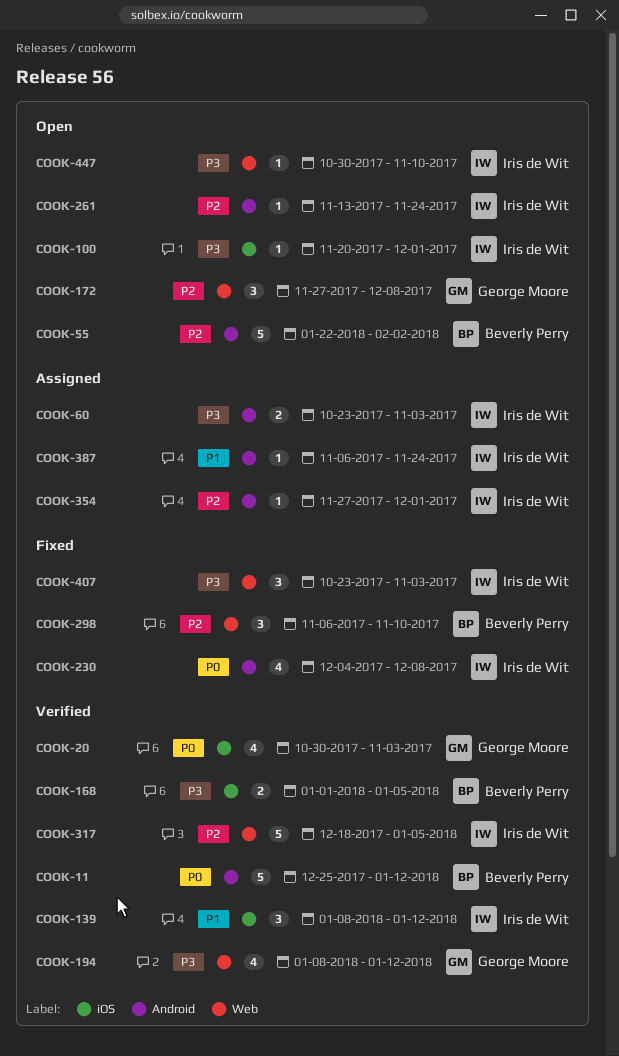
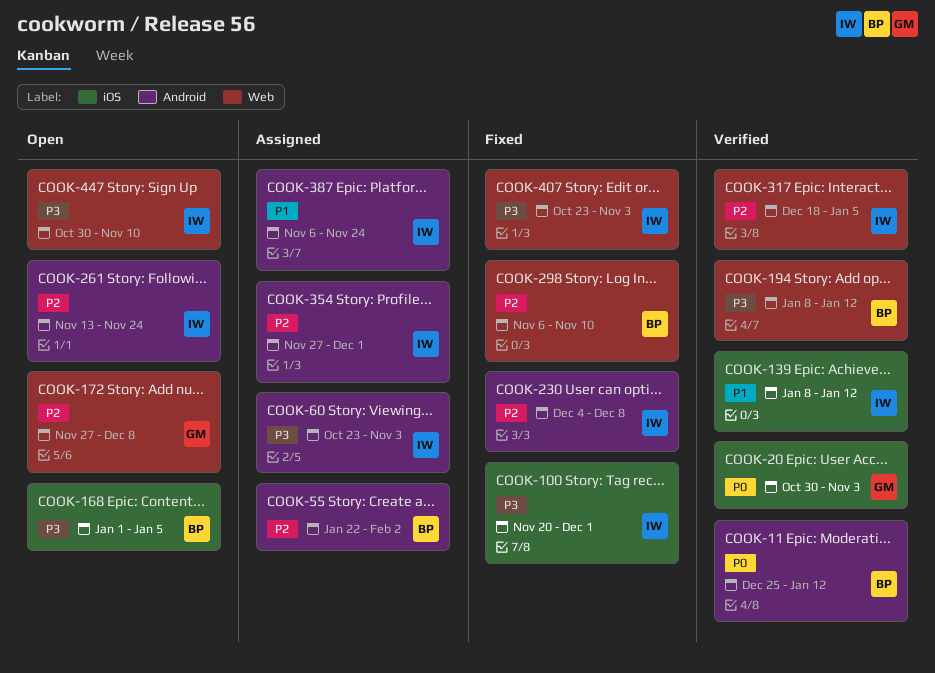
COOK-55, status: Open -> Assigned
COOK-100, status: Open -> Fixed
COOK-168, status: Verified -> Open
COOK-194, owner: George Moore -> Beverly Perry
COOK-230, priority: P0 -> P2

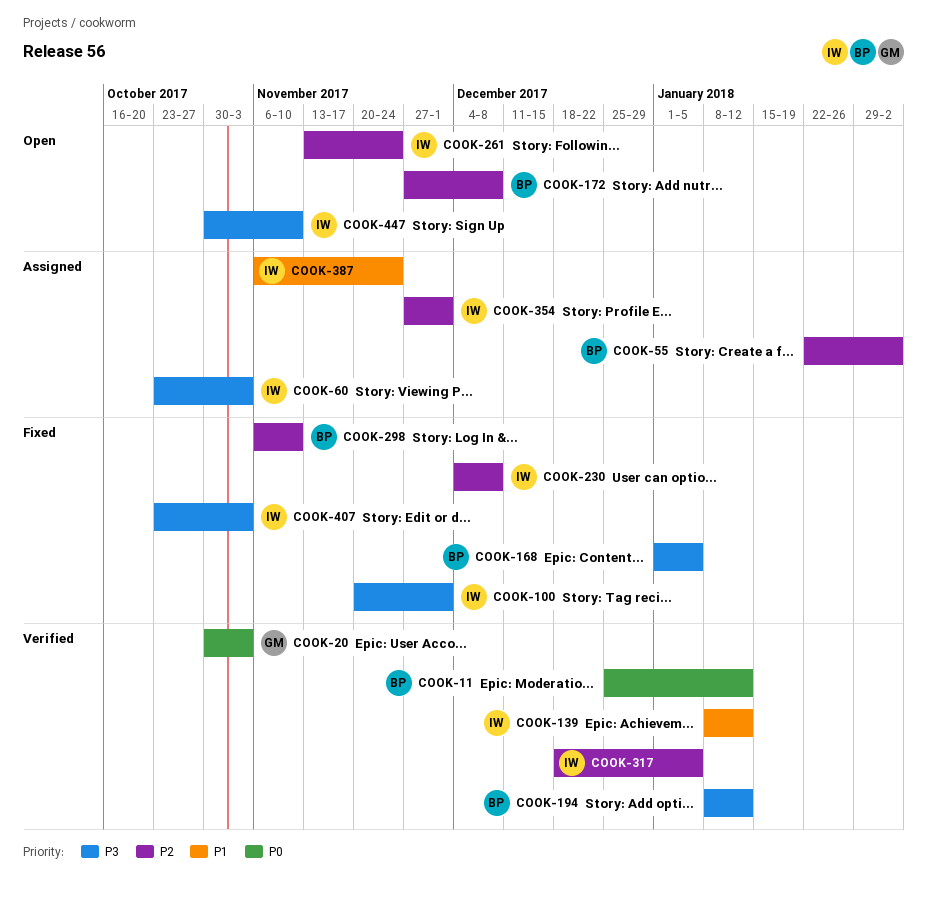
COOK-168, status: Open -> Fixed
COOK-172, owner: GM -> BP

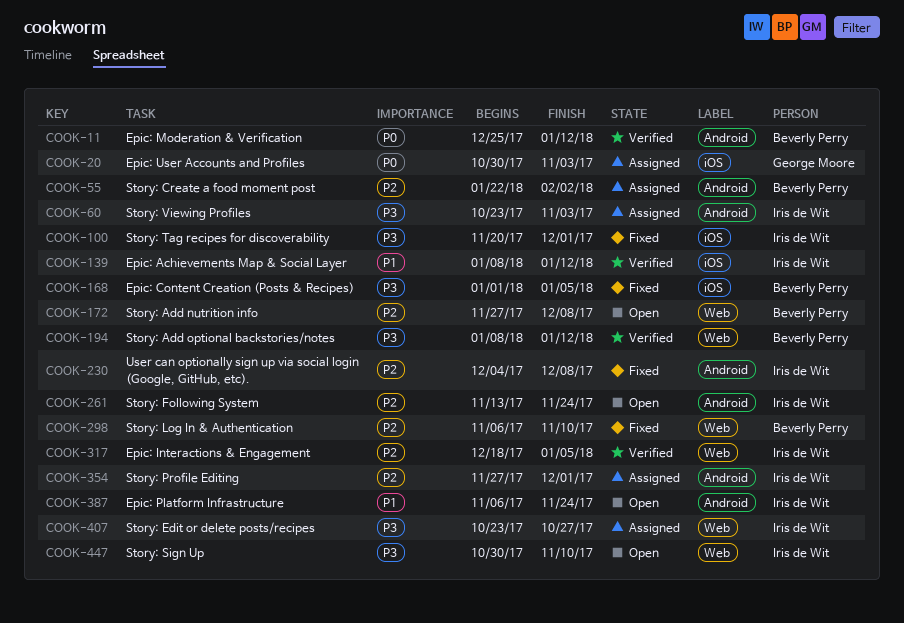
COOK-20, status: Verified -> Assigned
COOK-387, status: Assigned -> Open
COOK-407, status: Fixed -> Assigned
COOK-407, due: Nov 3 -> Oct 27

